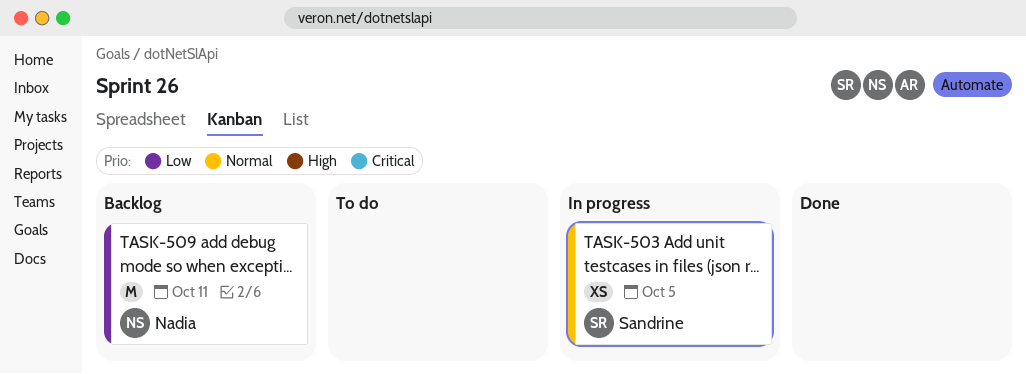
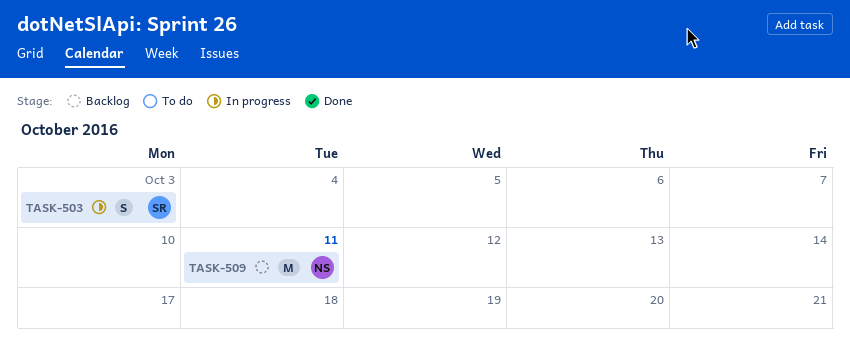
TASK-503, estimate: XS -> S
TASK-503, due: Oct 5 -> Oct 3

